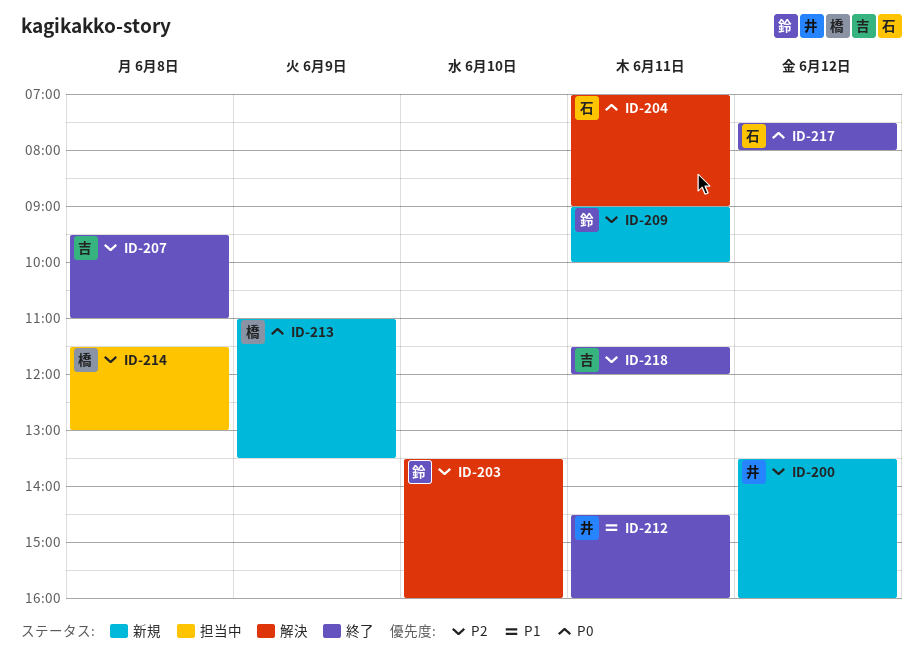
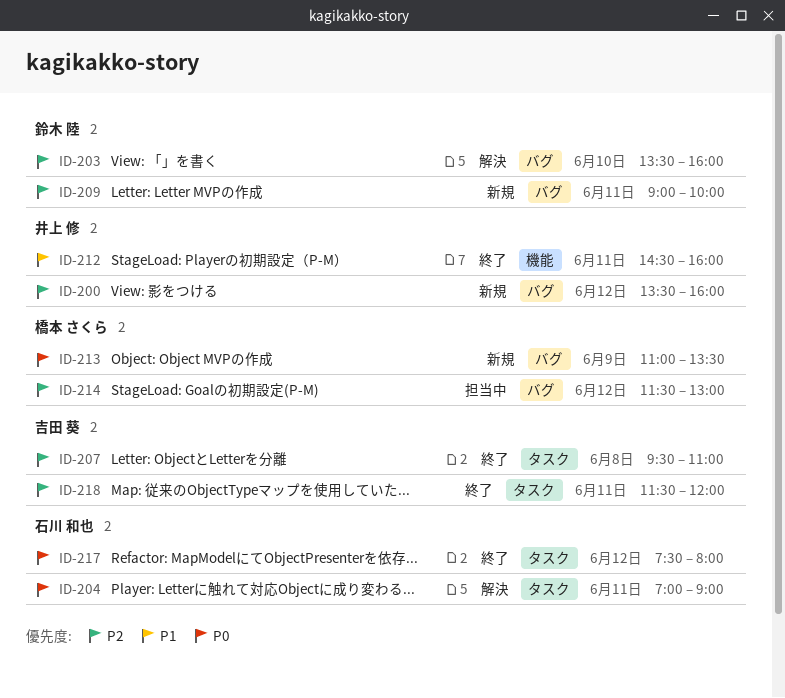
ID-214, day: Jun 8 -> Jun 12

